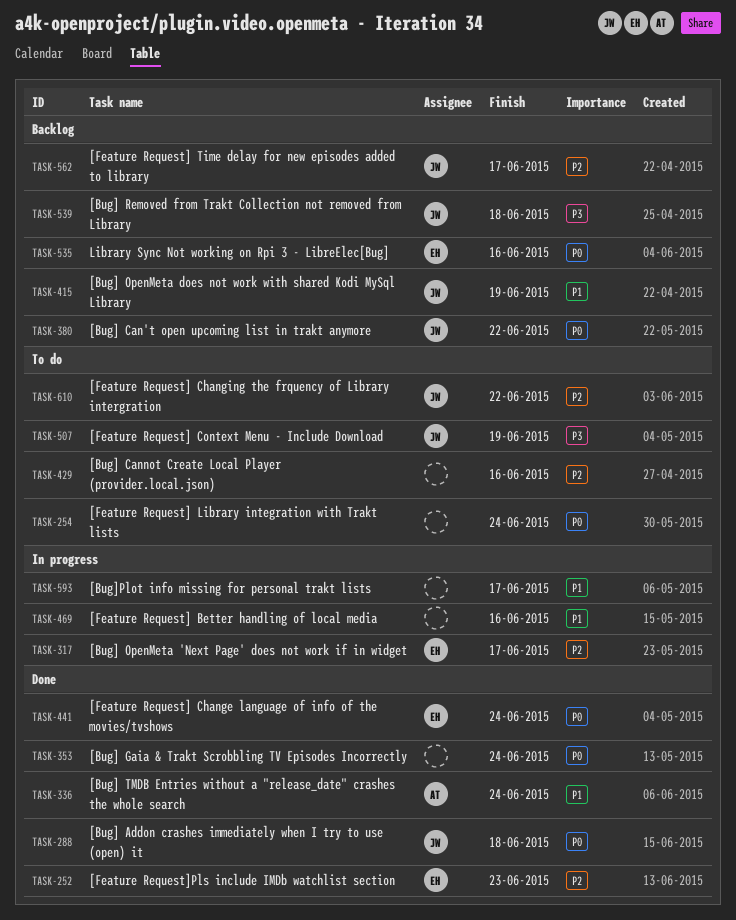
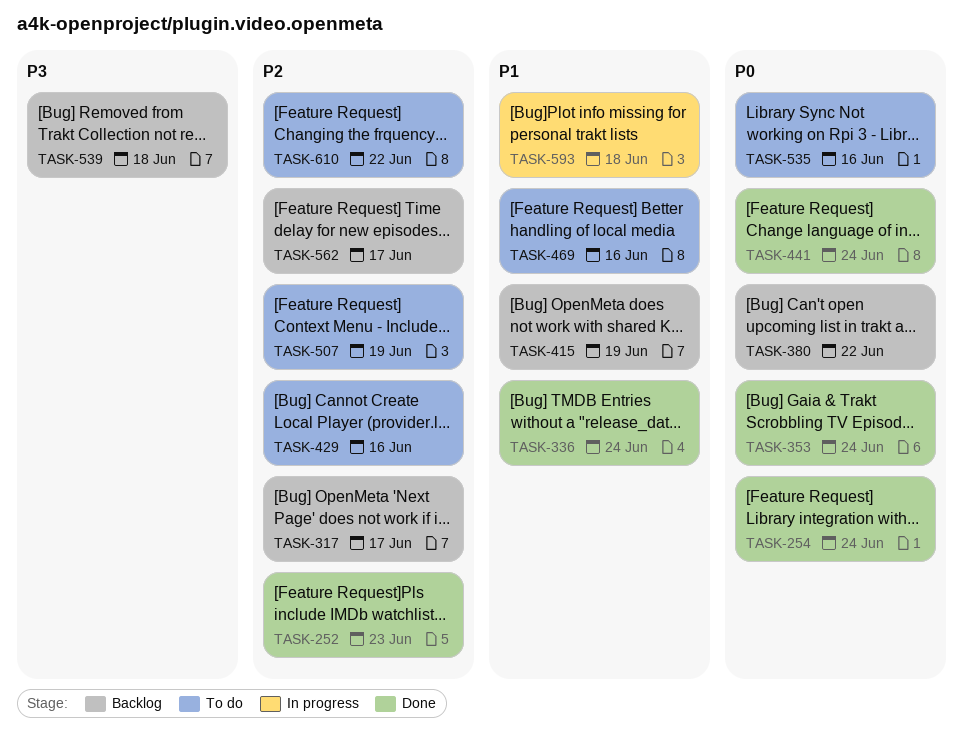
TASK-254, status: To do -> Done
TASK-288: present -> none
TASK-317, status: In progress -> Backlog
TASK-469, status: In progress -> To do
TASK-507, priority: P3 -> P2
TASK-535, status: Backlog -> To do
TASK-593, due: Jun 17 -> Jun 18

